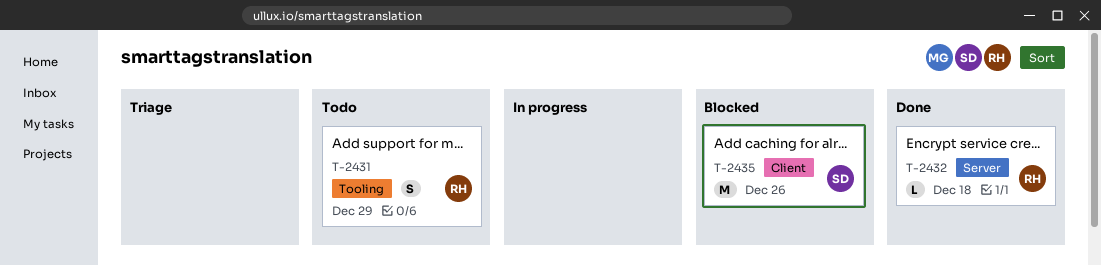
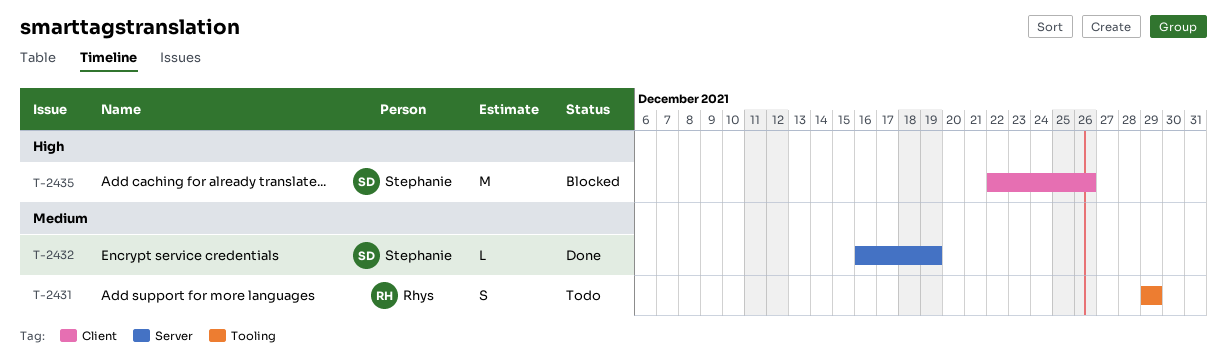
T-2432, owner: Rhys -> Stephanie
T-2432, due: Dec 18 -> Dec 19

